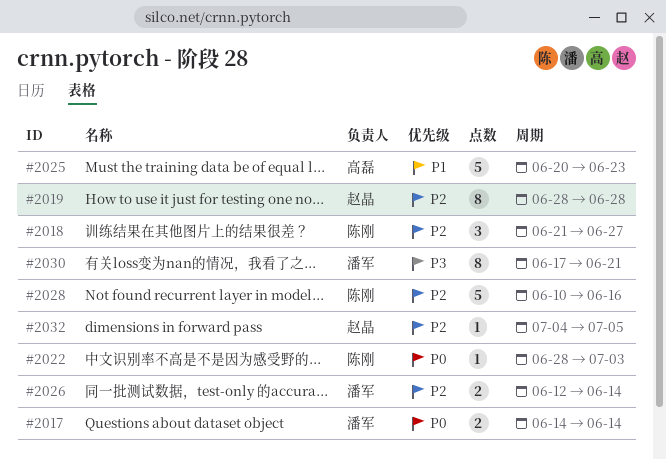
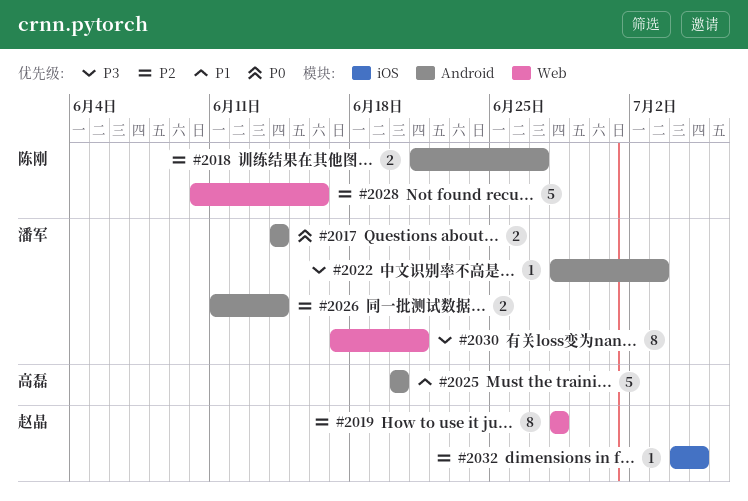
#2018, estimate: 3 -> 2
#2022, owner: 陈刚 -> 潘军
#2022, priority: P0 -> P3
#2025, due: Jun 23 -> Jun 20
#2026, start: Jun 12 -> Jun 11

